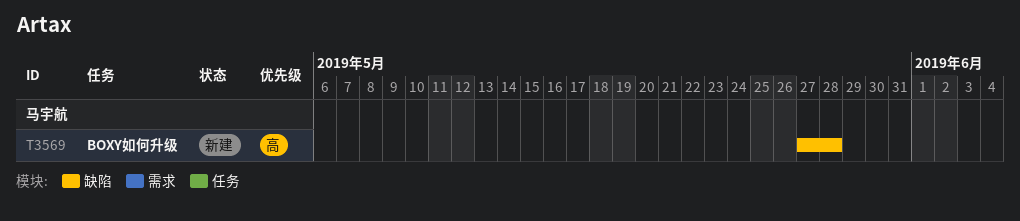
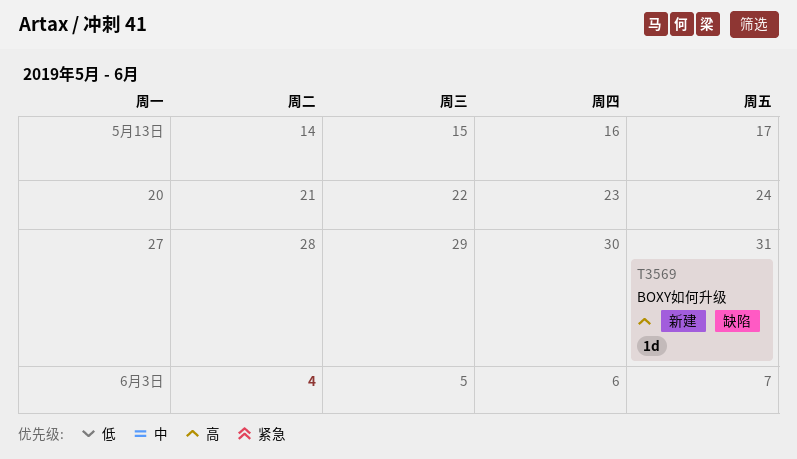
T3569, due: May 28 -> May 31

